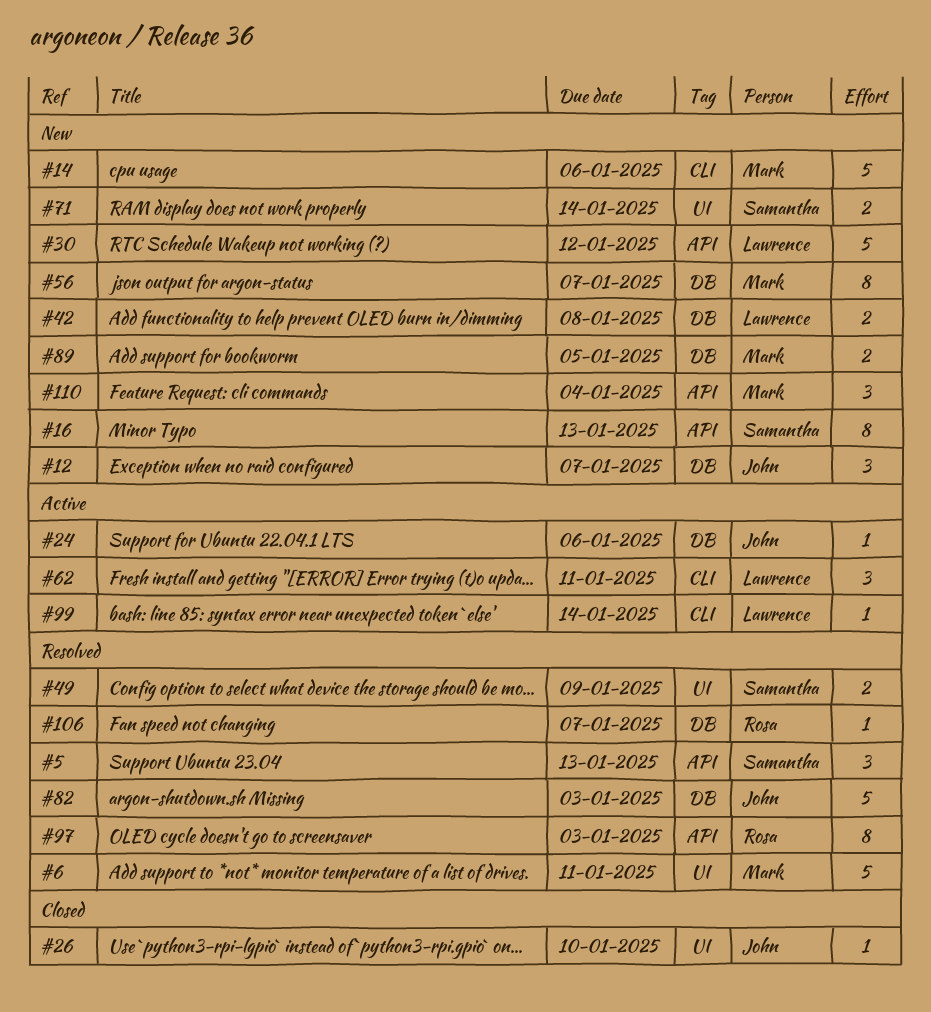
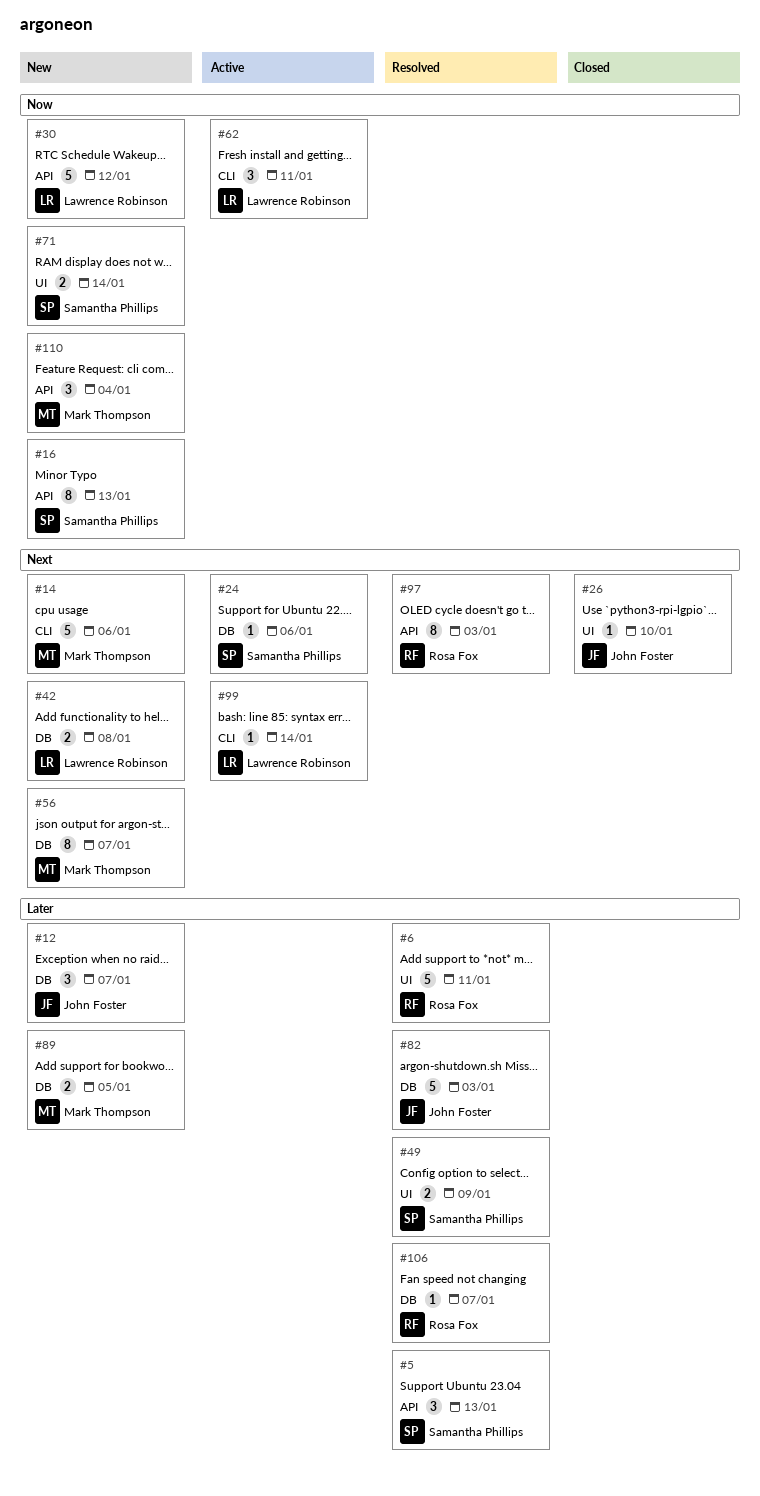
#6, owner: Mark Thompson -> Rosa Fox
#24, owner: John Foster -> Samantha Phillips

